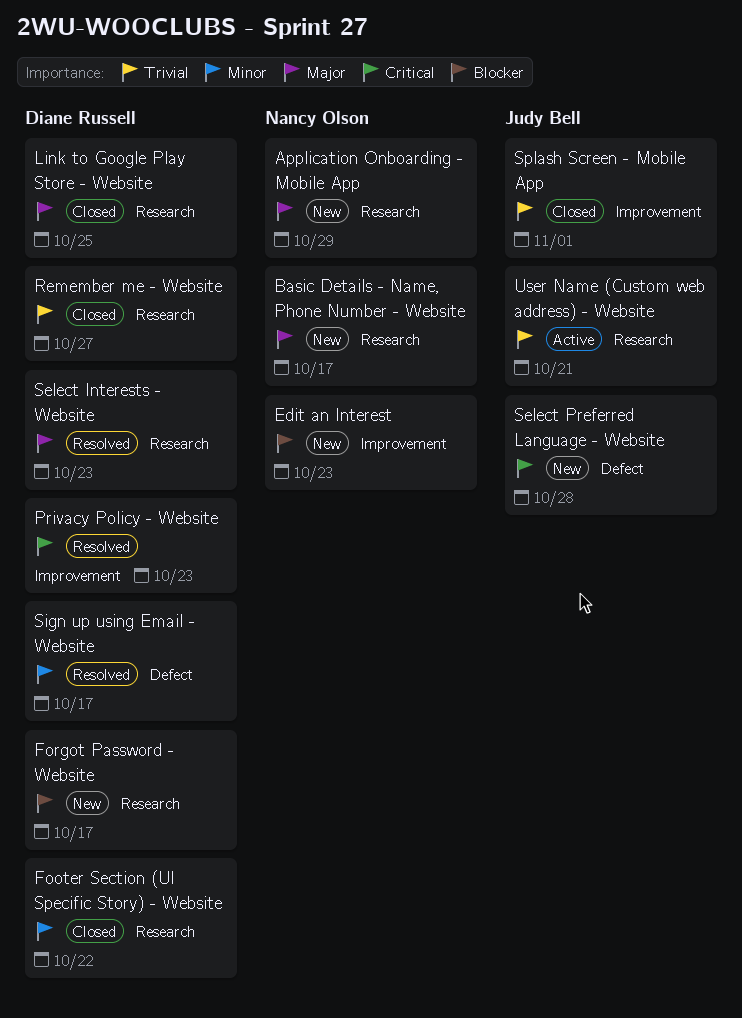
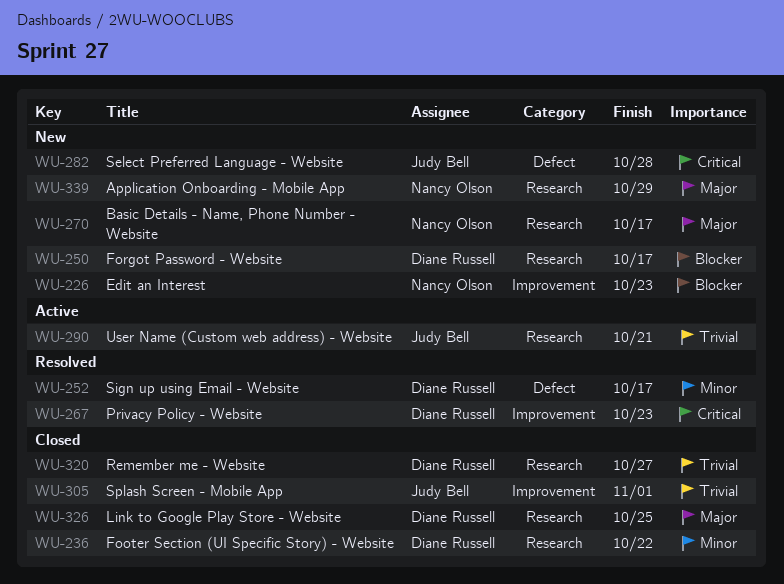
Select Interests - Website: present -> none

